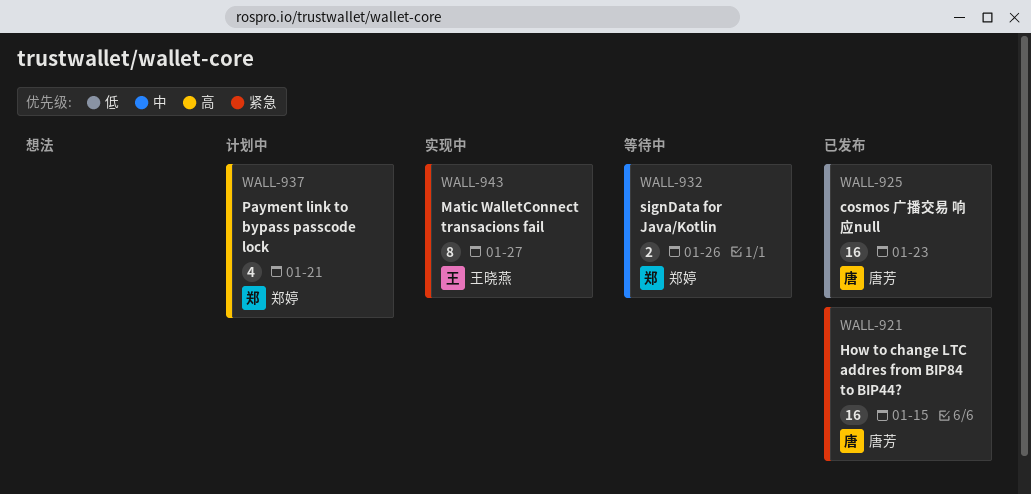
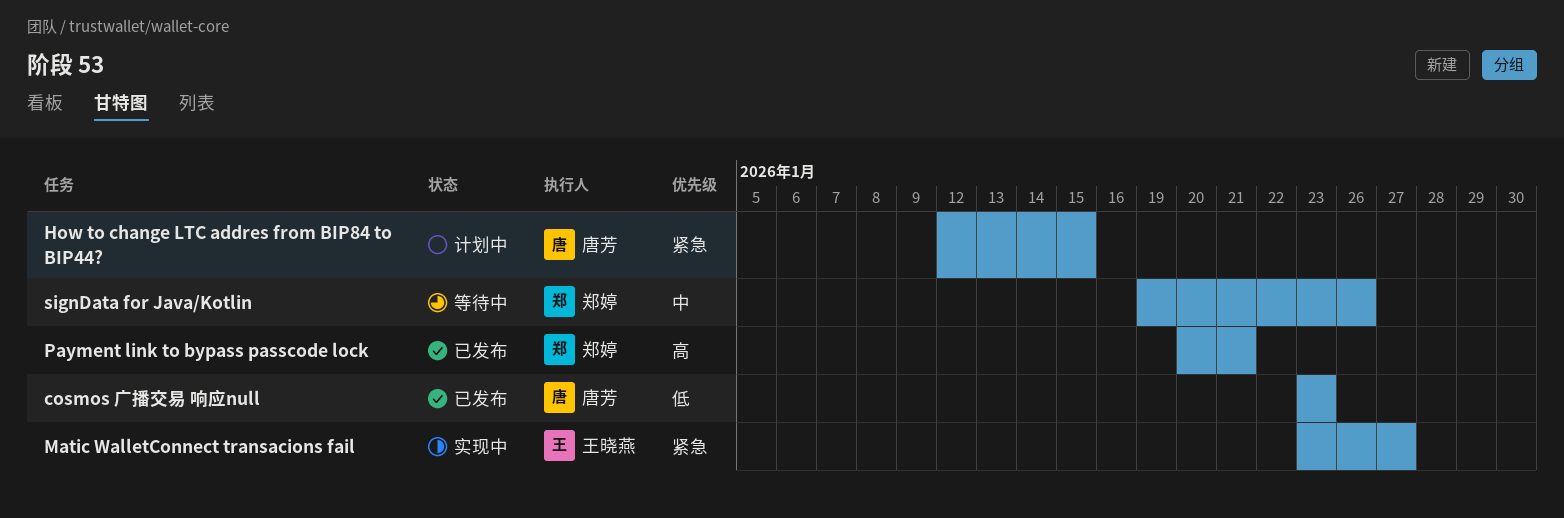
How to change LTC addres from BIP84 to BIP44?, status: 已发布 -> 计划中
Payment link to bypass passcode lock, status: 计划中 -> 已发布

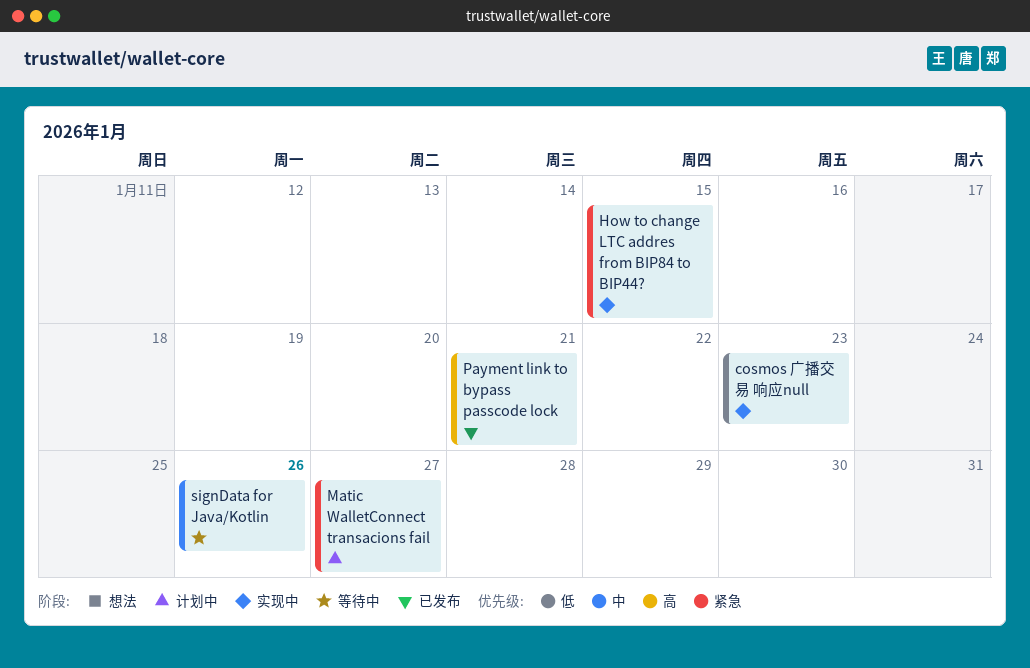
cosmos 广播交易 响应null, status: 已发布 -> 实现中
How to change LTC addres from BIP84 to BIP44?, status: 计划中 -> 实现中
Matic WalletConnect transacions fail, status: 实现中 -> 计划中

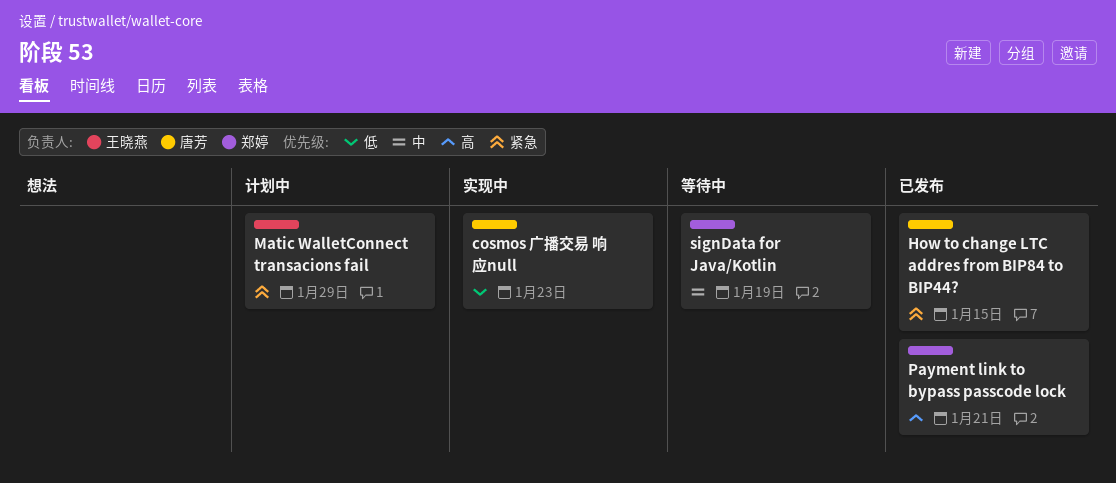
How to change LTC addres from BIP84 to BIP44?, status: 实现中 -> 已发布
Matic WalletConnect transacions fail, due: Jan 27 -> Jan 29
signData for Java/Kotlin, due: Jan 26 -> Jan 19

